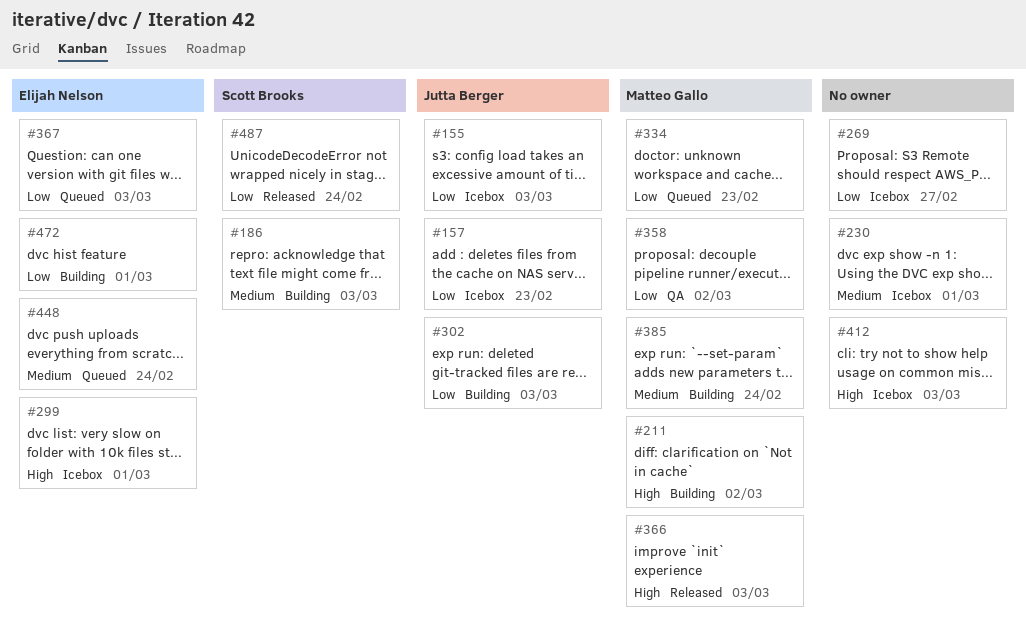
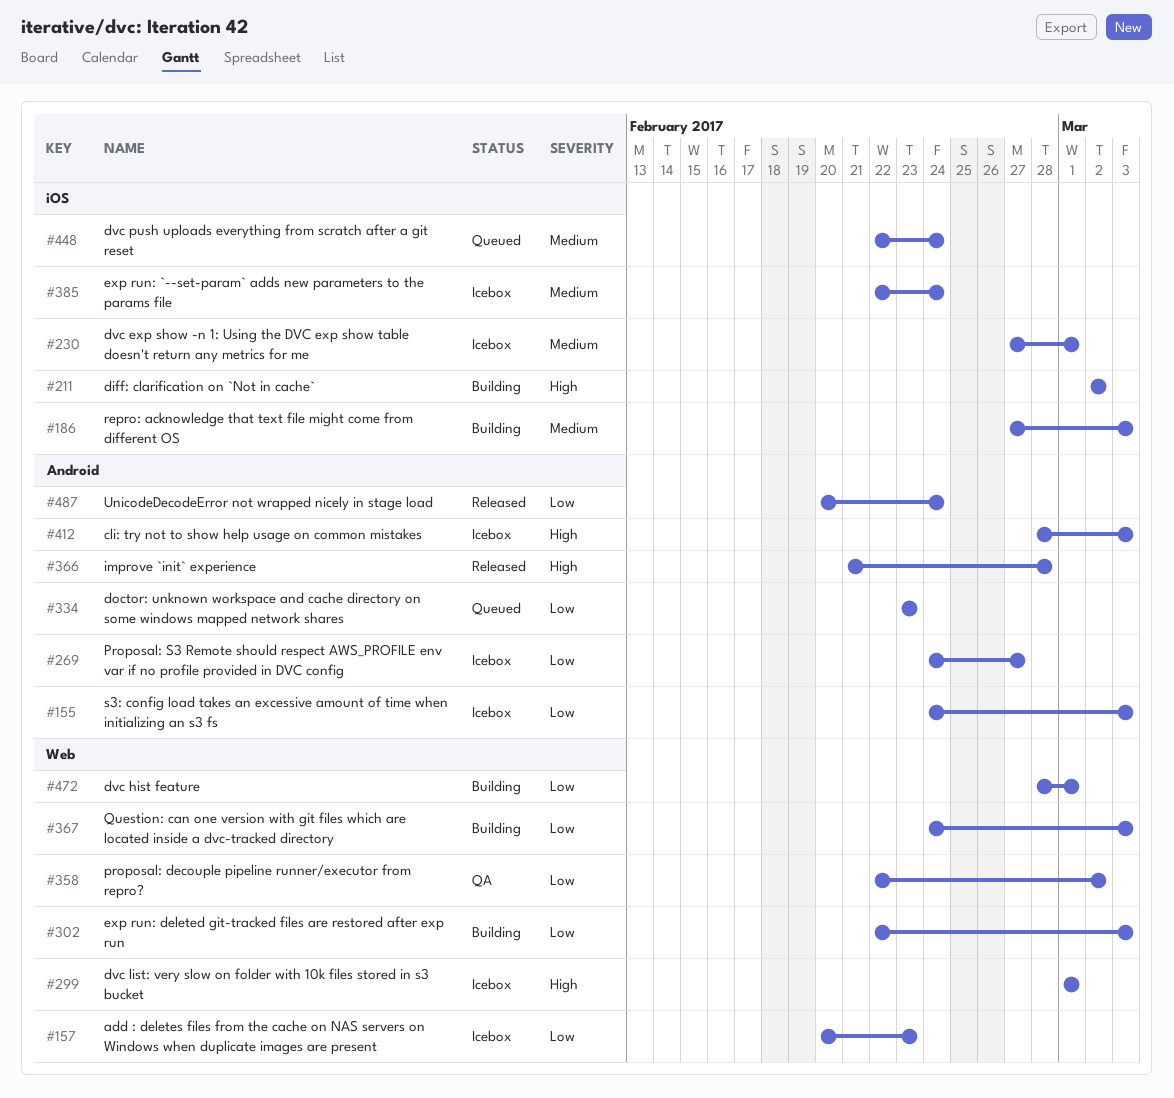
#366, due: Mar 3 -> Feb 28
#367, status: Queued -> Building
#385, status: Building -> Icebox

